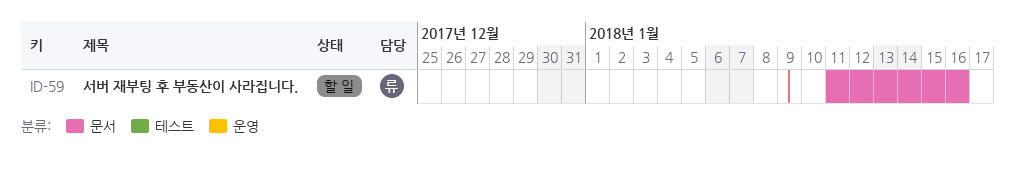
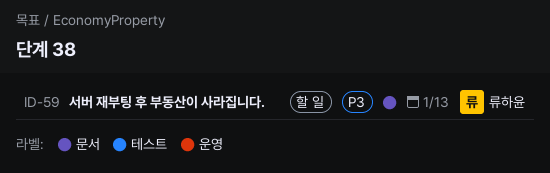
ID-59, due: Jan 16 -> Jan 13

